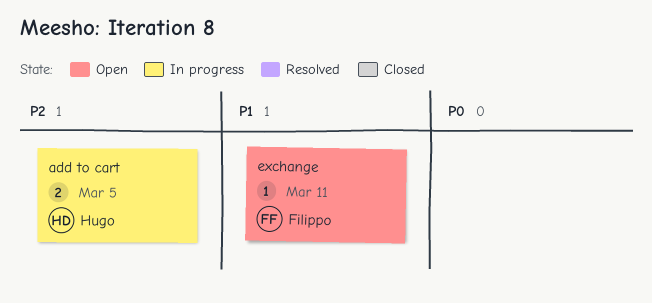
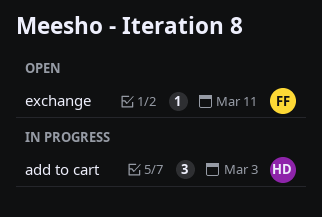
add to cart, estimate: 2 -> 3
add to cart, due: Mar 5 -> Mar 3

